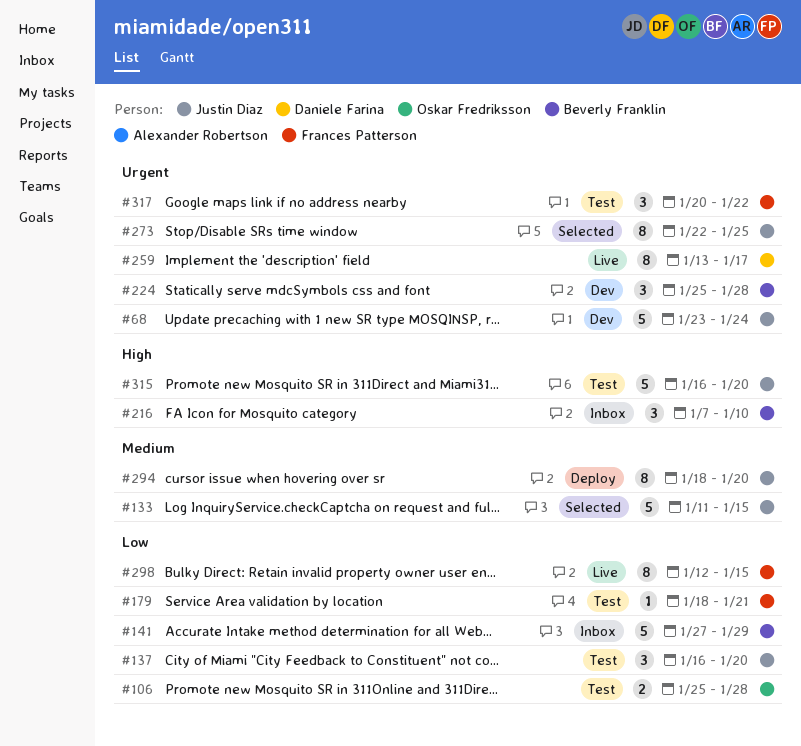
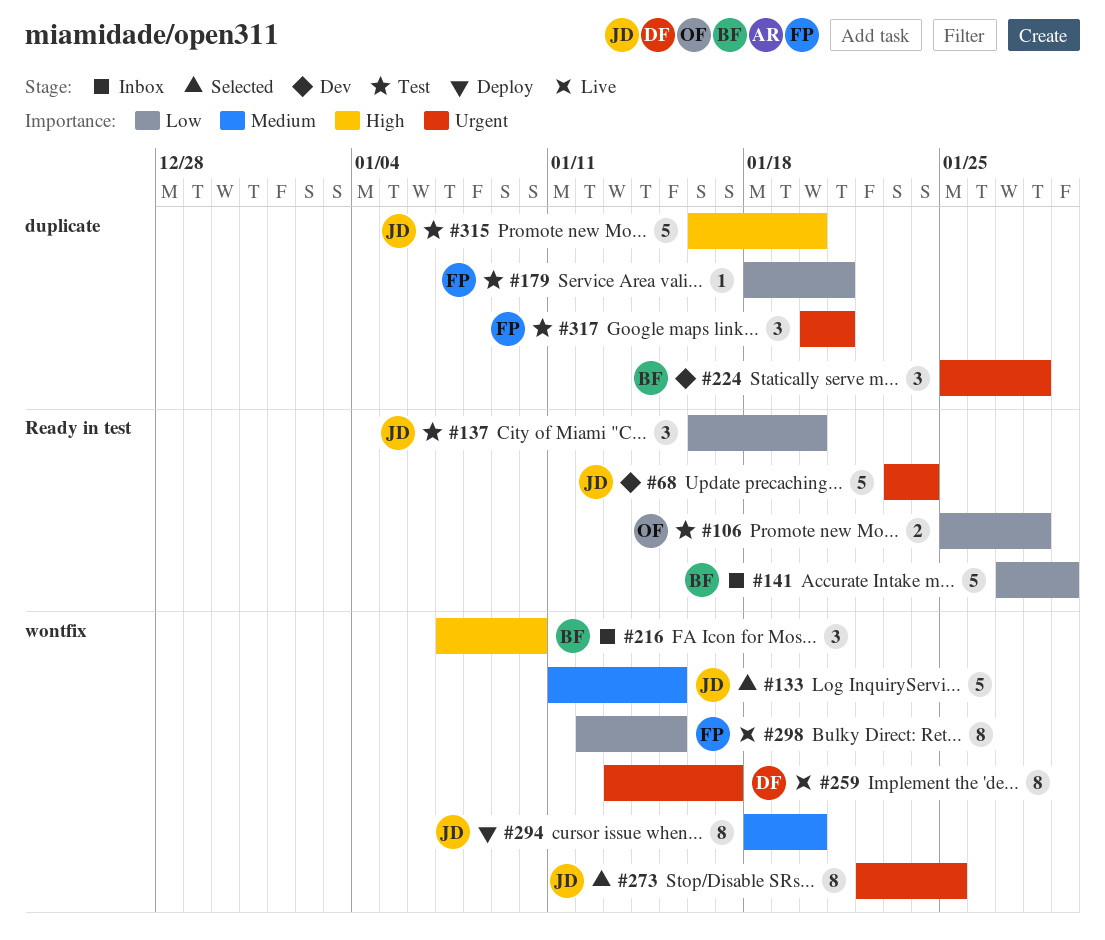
#317, due: Jan 22 -> Jan 21

